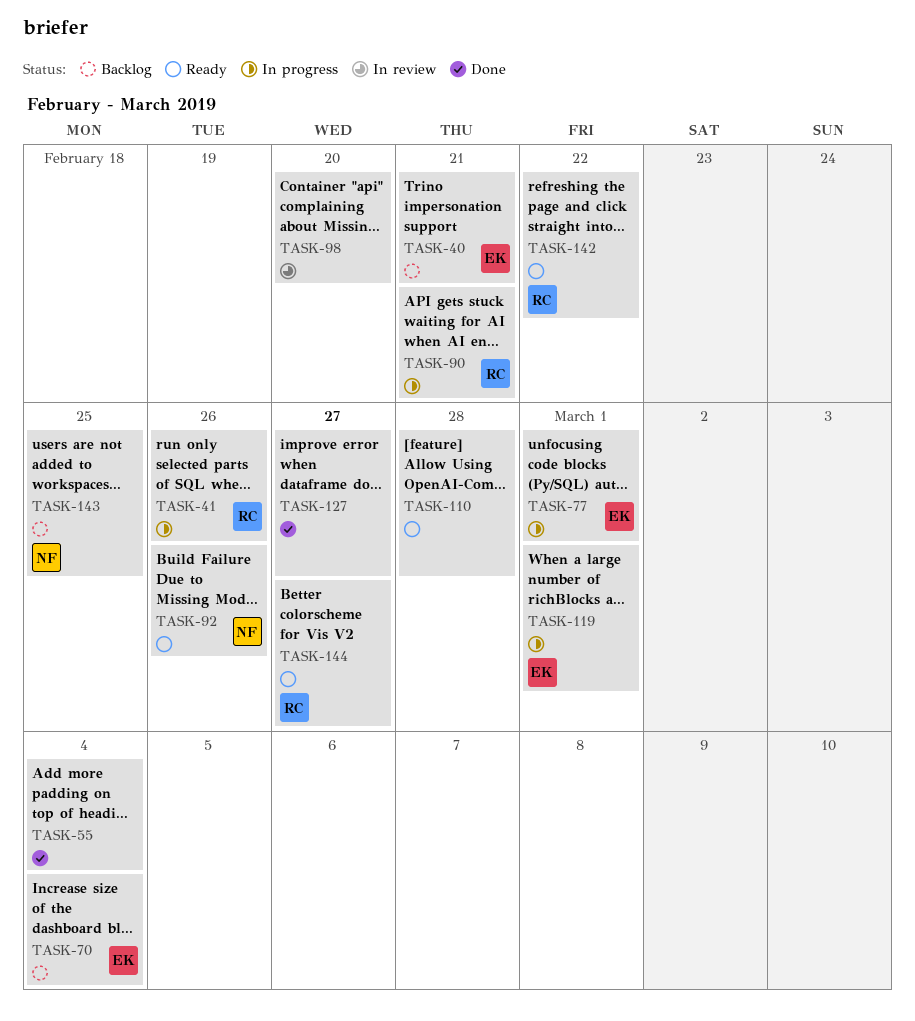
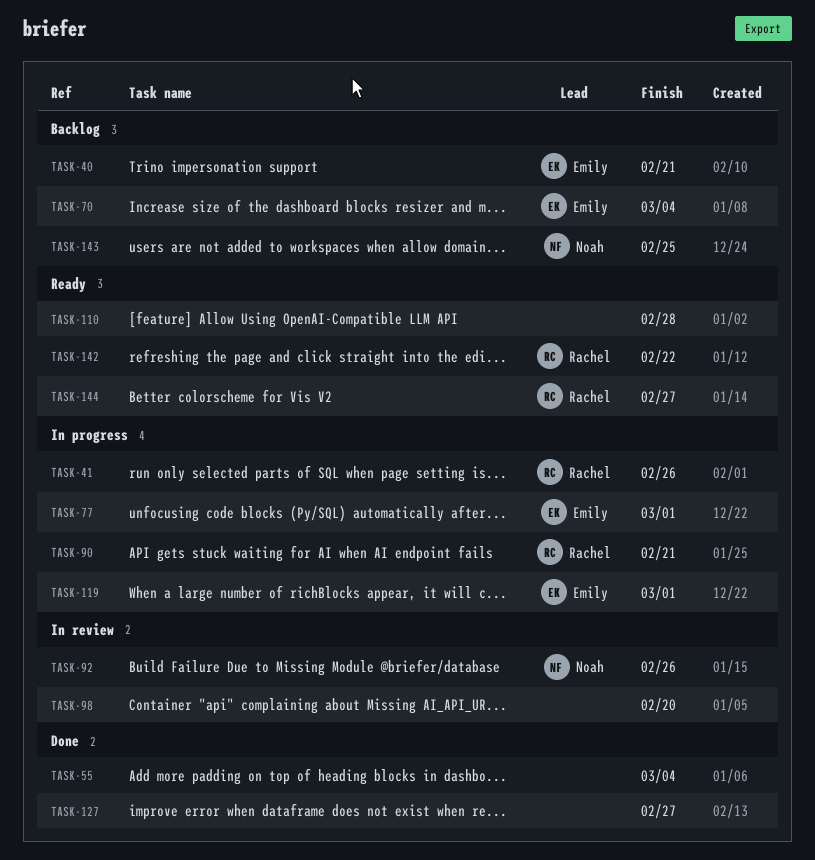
TASK-92, status: Ready -> In review

